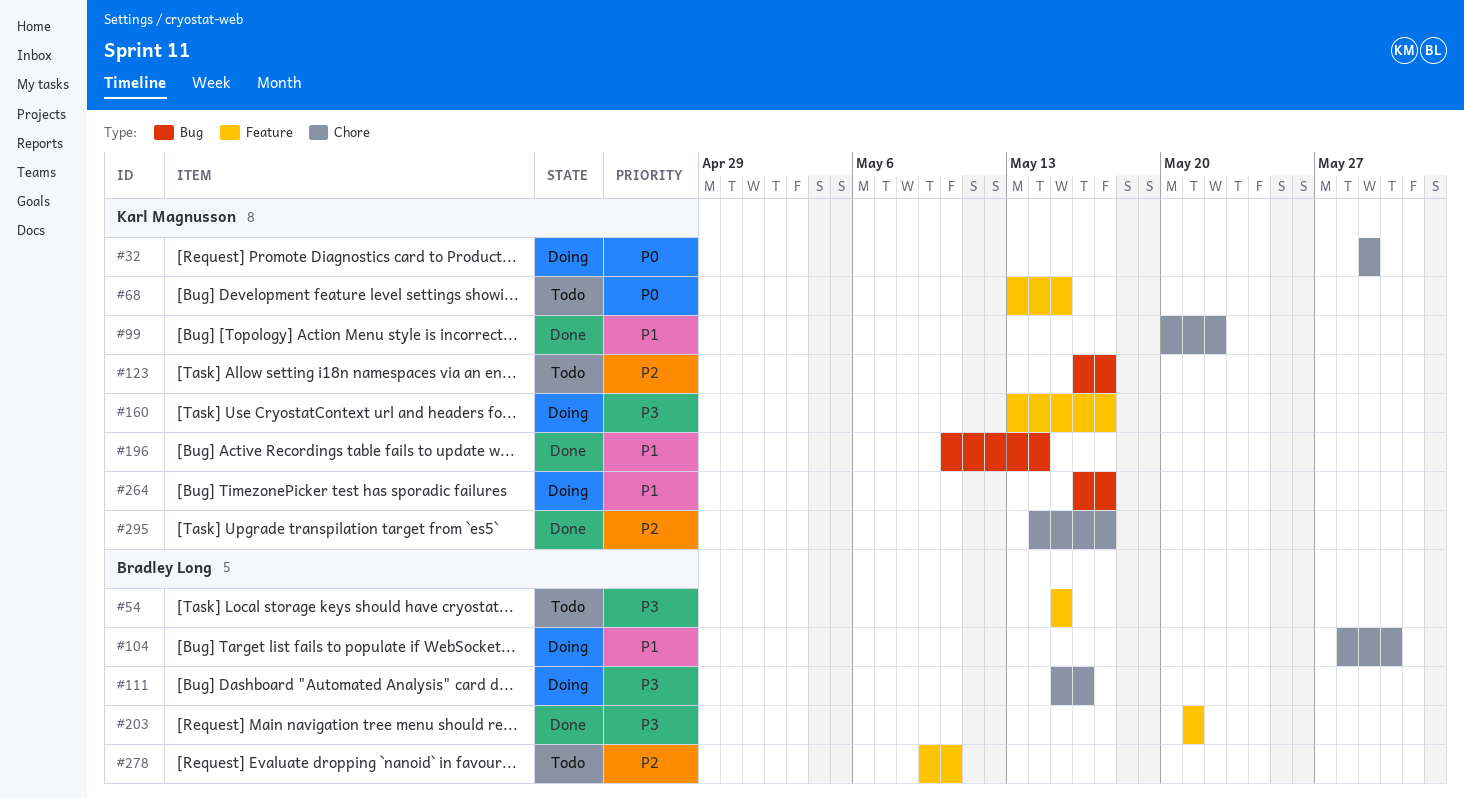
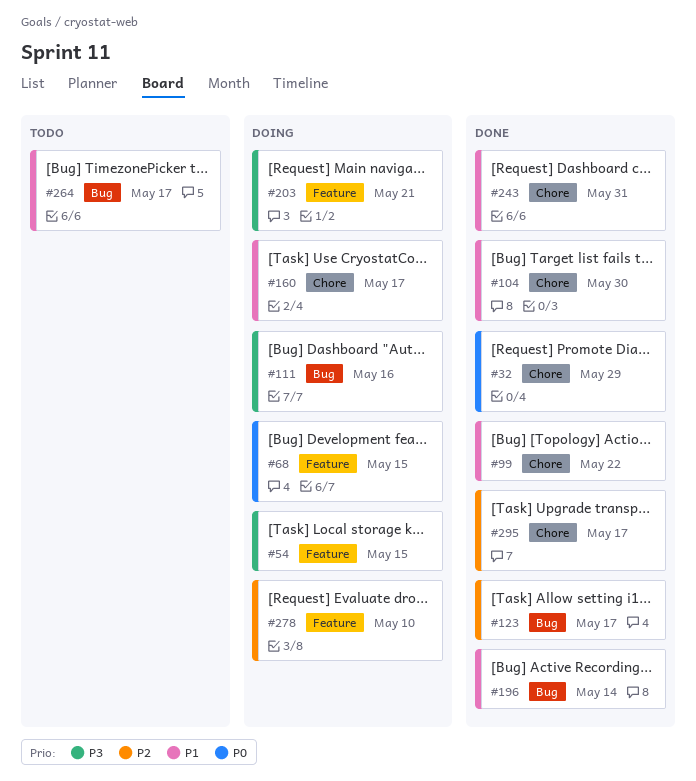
#32, status: Doing -> Done
#54, status: Todo -> Doing
#68, status: Todo -> Doing
#104, status: Doing -> Done
#111, label: Chore -> Bug
#123, status: Todo -> Done
#160, priority: P3 -> P1
#160, label: Feature -> Chore
#203, status: Done -> Doing
#243: none -> present
#264, status: Doing -> Todo
#278, status: Todo -> Doing

